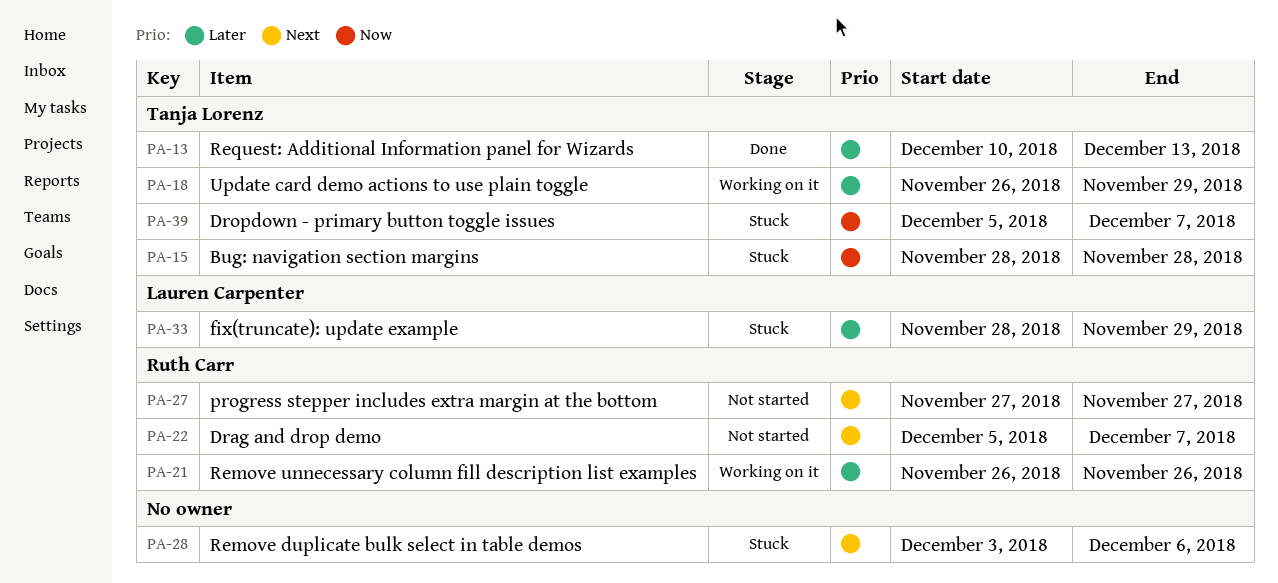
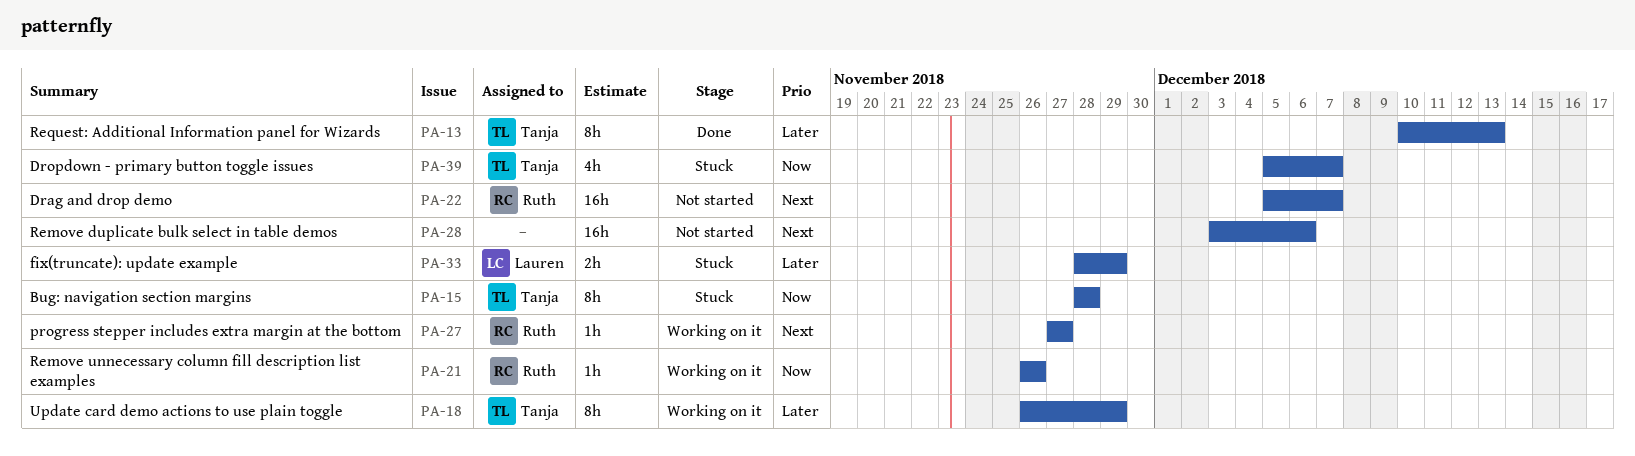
PA-21, priority: Later -> Now
PA-27, status: Not started -> Working on it
PA-28, status: Stuck -> Not started

